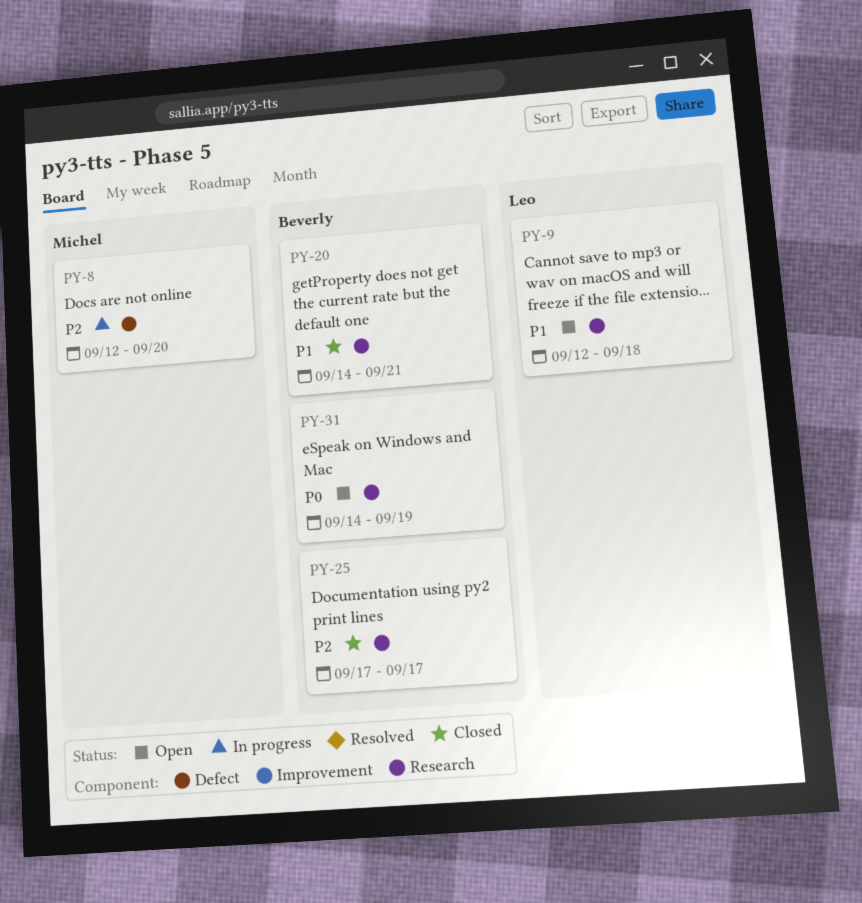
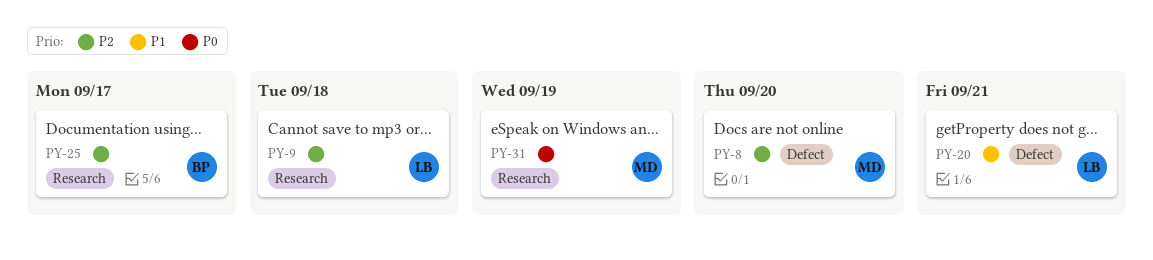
PY-9, priority: P1 -> P2
PY-20, owner: Beverly -> Leo
PY-20, label: Research -> Defect
PY-31, owner: Beverly -> Michel

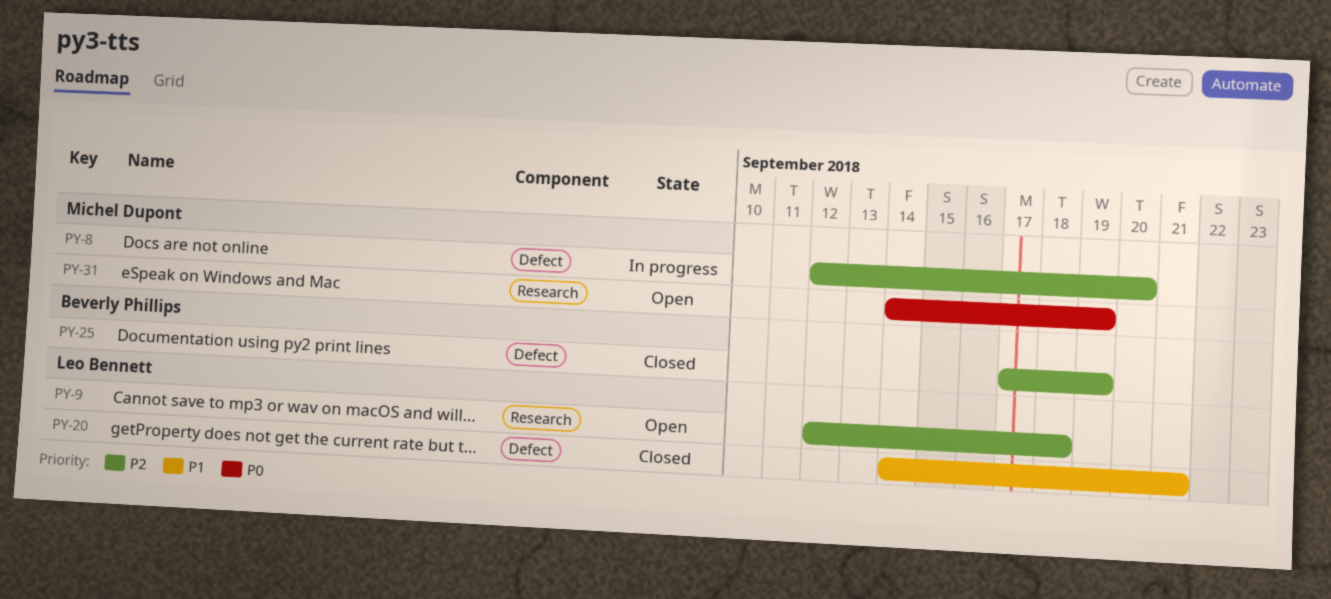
PY-25, label: Research -> Defect
PY-25, due: Sep 17 -> Sep 19

